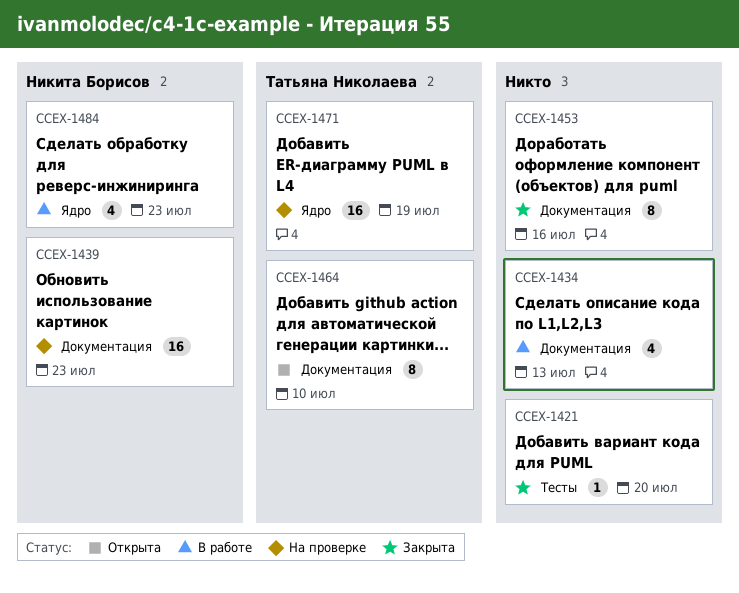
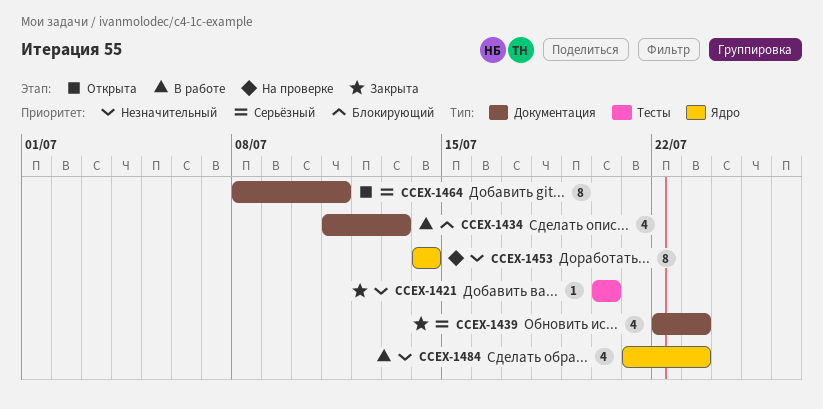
CCEX-1439, status: На проверке -> Закрыта
CCEX-1439, estimate: 16 -> 4
CCEX-1453, status: Закрыта -> На проверке
CCEX-1453, label: Документация -> Ядро
CCEX-1453, due: Jul 16 -> Jul 14
CCEX-1464, due: Jul 10 -> Jul 11
CCEX-1471: present -> none

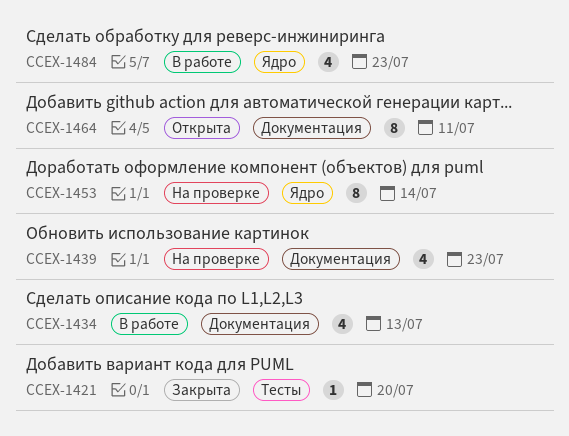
CCEX-1439, status: Закрыта -> На проверке

